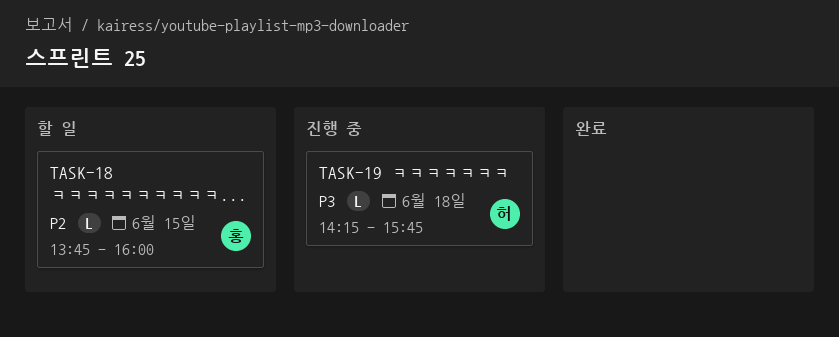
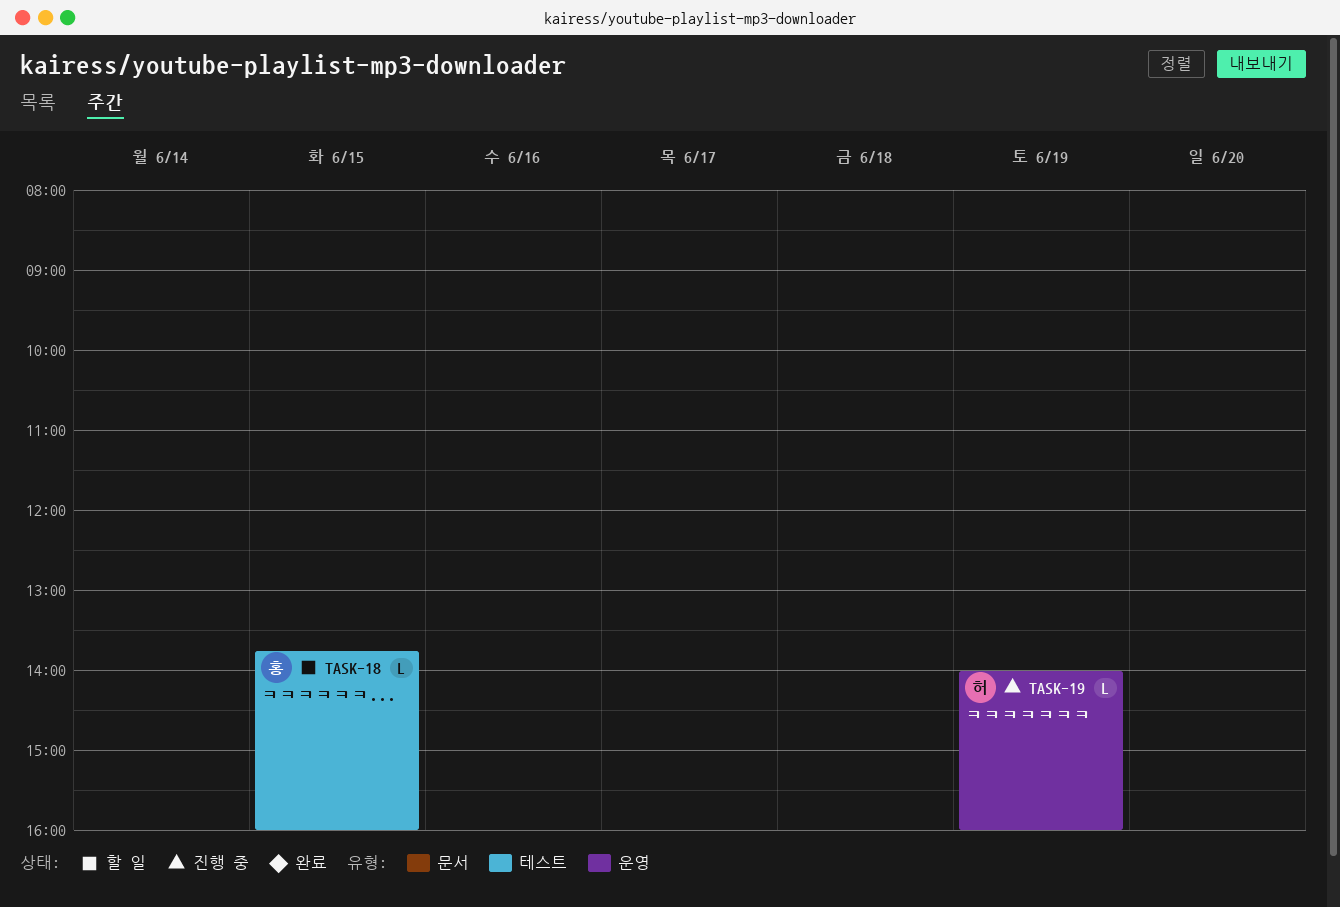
TASK-19, day: Jun 18 -> Jun 19
TASK-19, begins: 14:15 -> 14:00
TASK-19, ends: 15:45 -> 16:00

